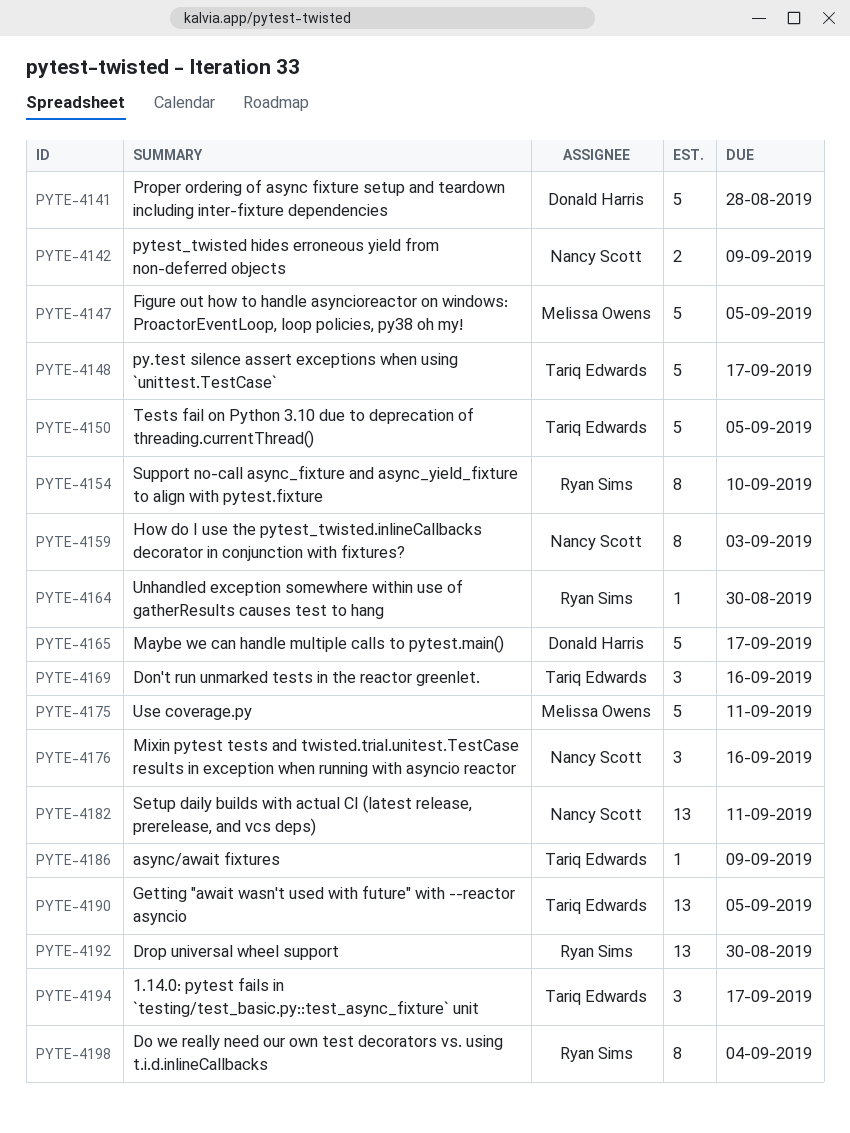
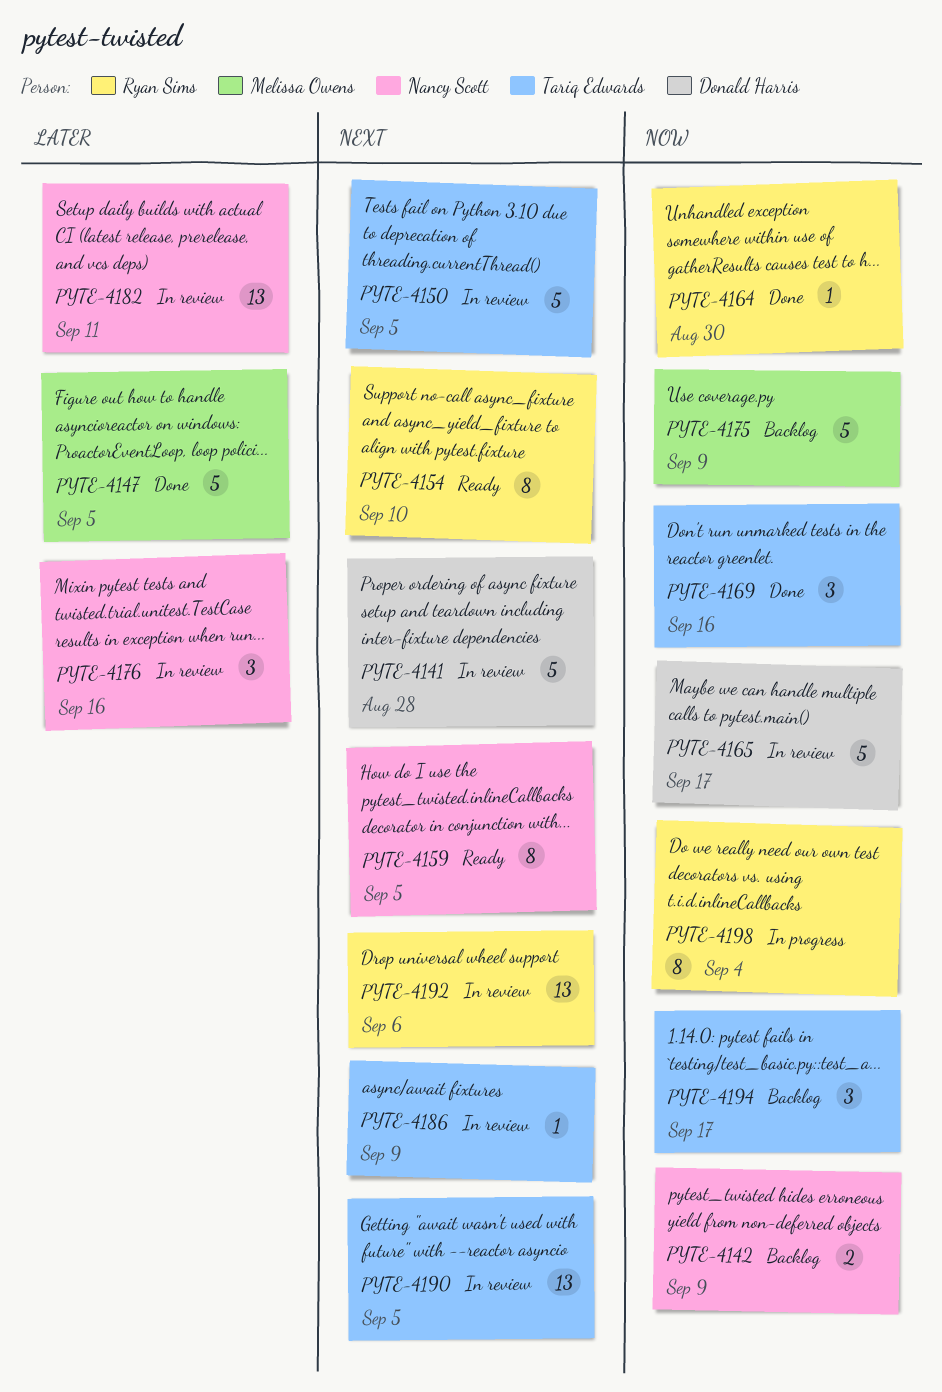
PYTE-4148: present -> none
PYTE-4159, due: Sep 3 -> Sep 5
PYTE-4175, due: Sep 11 -> Sep 9
PYTE-4192, due: Aug 30 -> Sep 6

